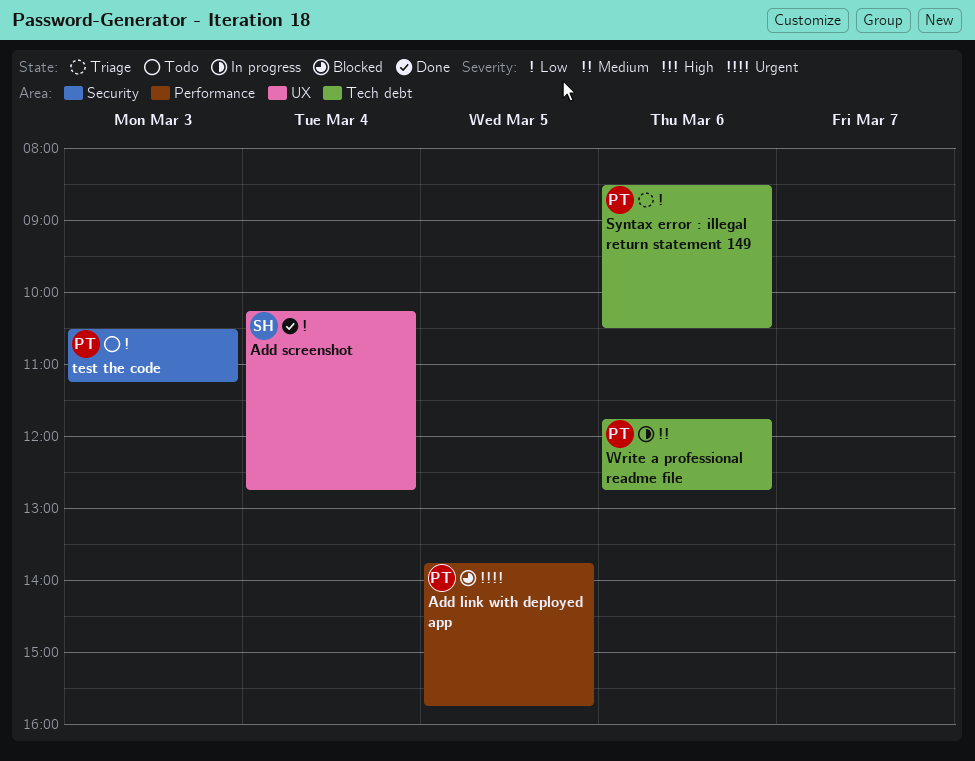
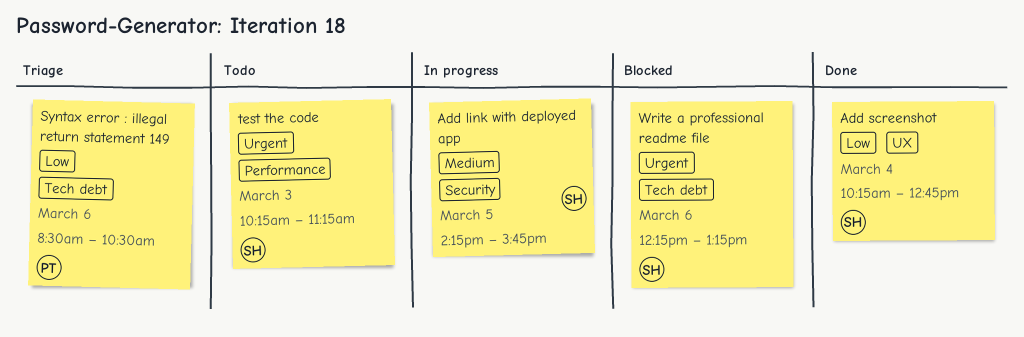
Add link with deployed app, status: Blocked -> In progress
Add link with deployed app, owner: PT -> SH
Add link with deployed app, priority: Urgent -> Medium
Add link with deployed app, label: Performance -> Security
Add link with deployed app, begins: 13:45 -> 14:15
test the code, owner: PT -> SH
test the code, priority: Low -> Urgent
test the code, label: Security -> Performance
test the code, begins: 10:30 -> 10:15
Write a professional readme file, status: In progress -> Blocked
Write a professional readme file, owner: PT -> SH
Write a professional readme file, priority: Medium -> Urgent
Write a professional readme file, begins: 11:45 -> 12:15
Write a professional readme file, ends: 12:45 -> 13:15

